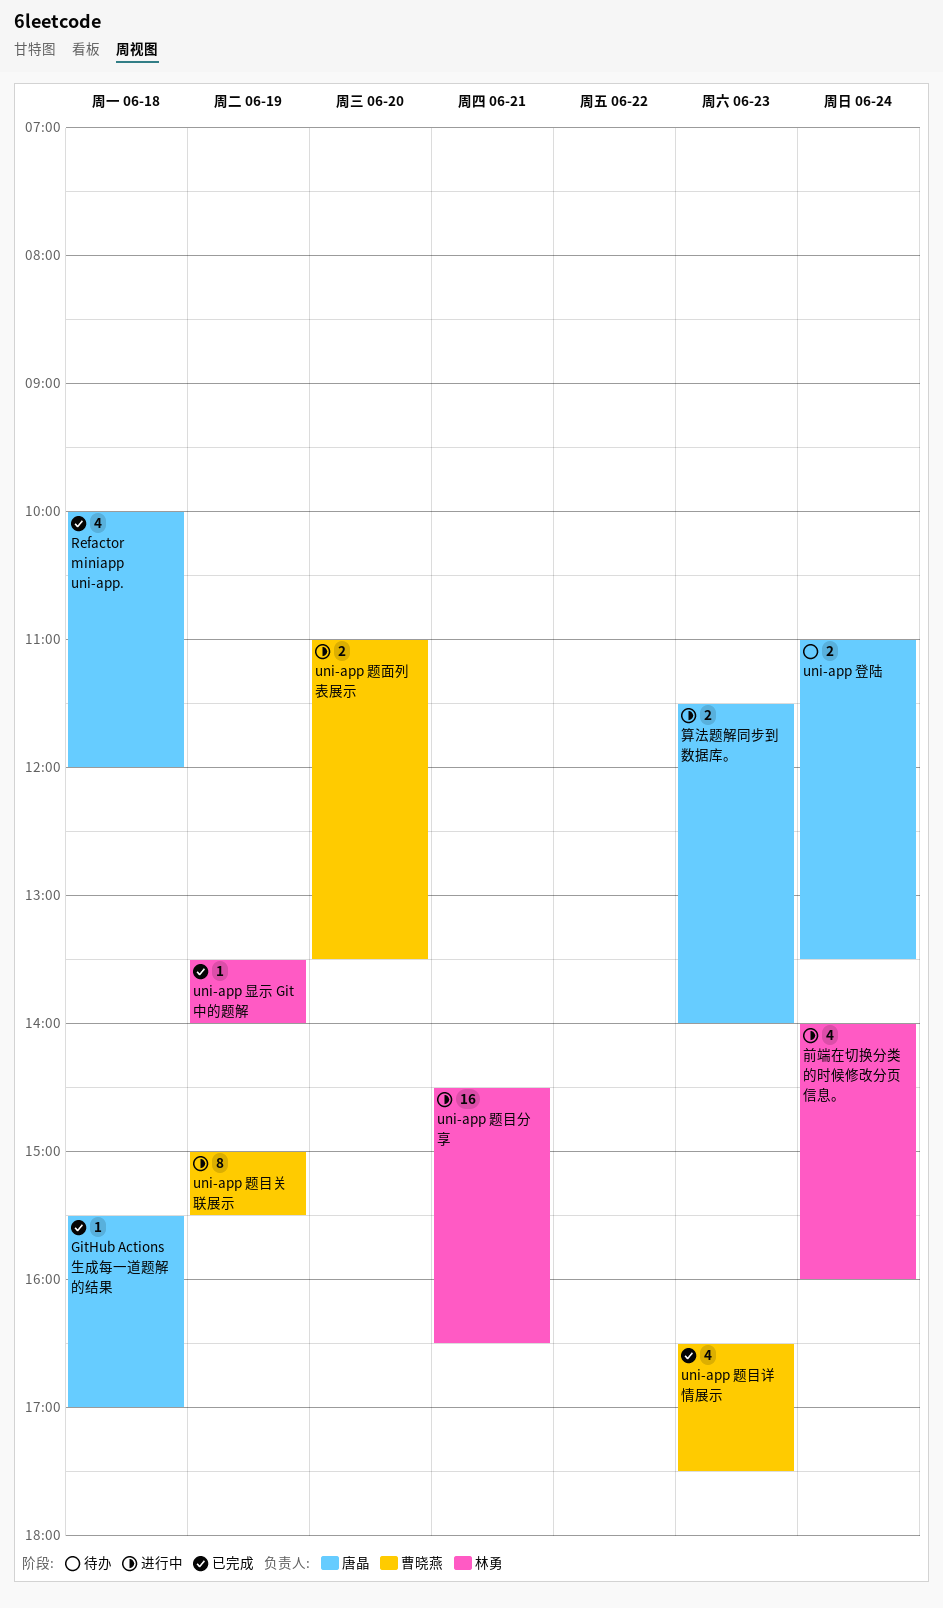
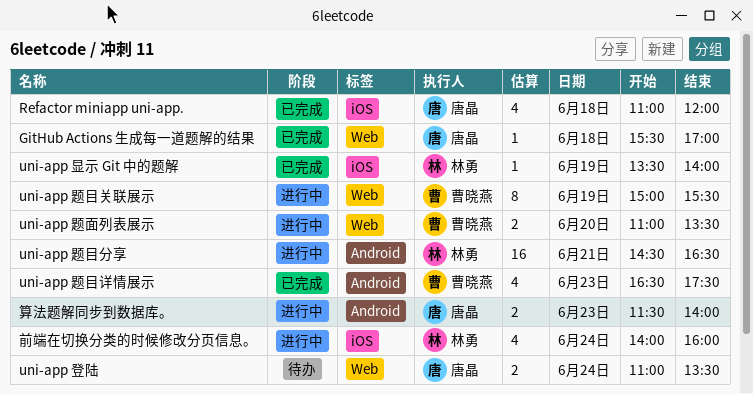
Refactor miniapp uni-app., begins: 10:00 -> 11:00

